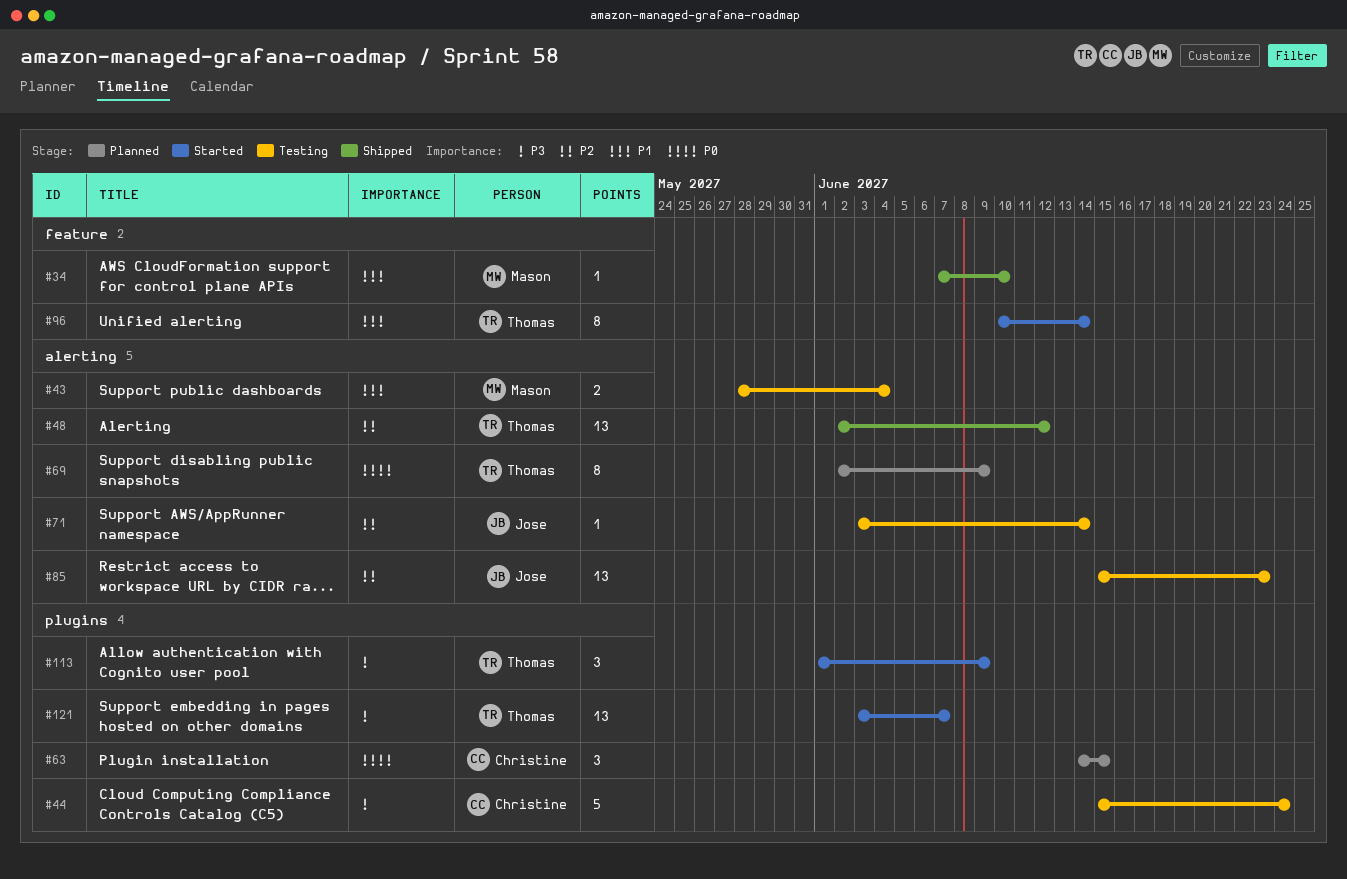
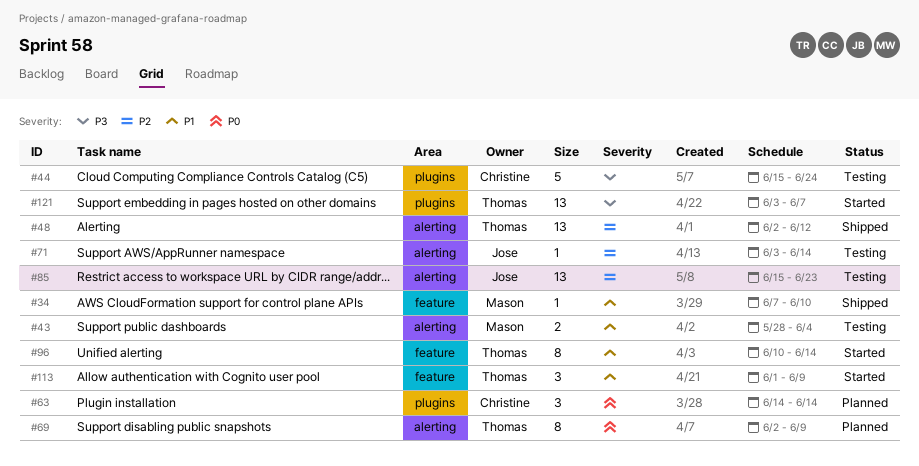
#63, due: Jun 15 -> Jun 14
#113, priority: P3 -> P1
#113, label: plugins -> feature

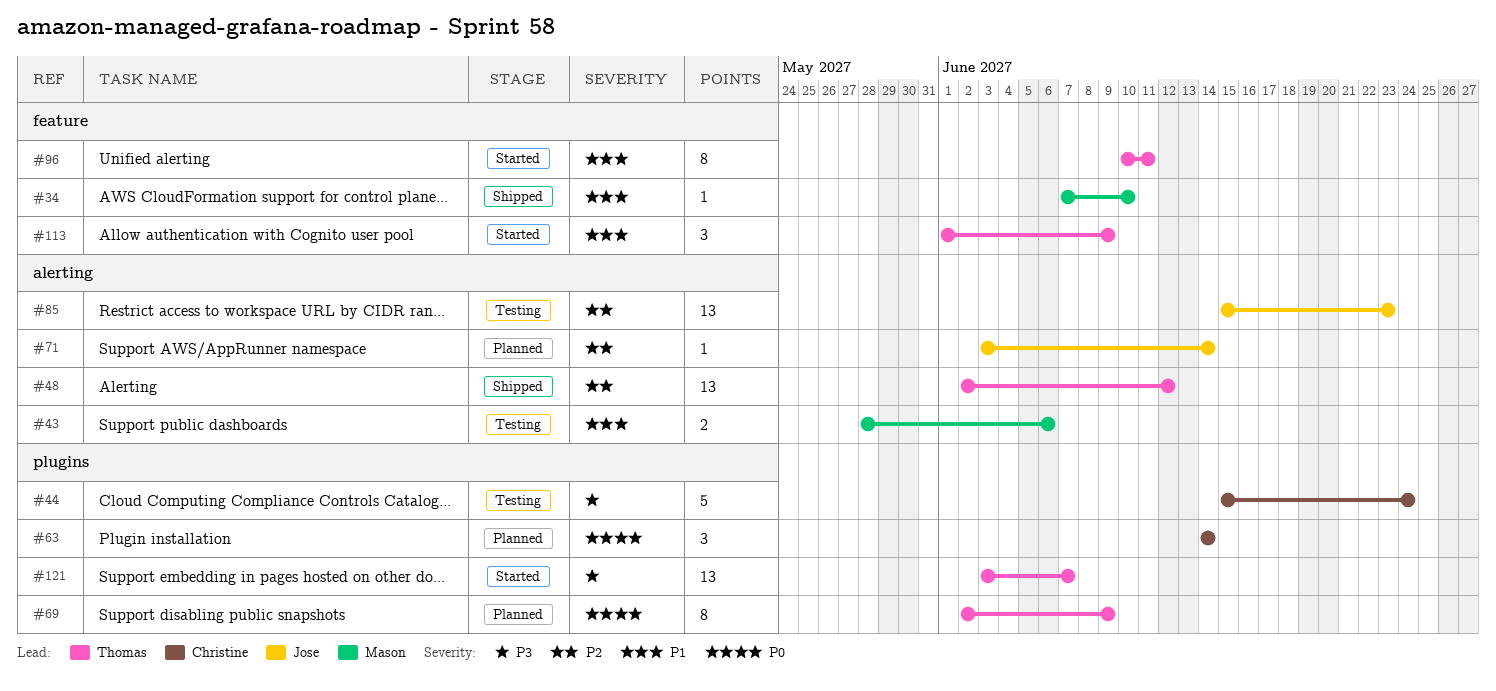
#43, due: Jun 4 -> Jun 6
#69, label: alerting -> plugins
#71, status: Testing -> Planned
#96, due: Jun 14 -> Jun 11

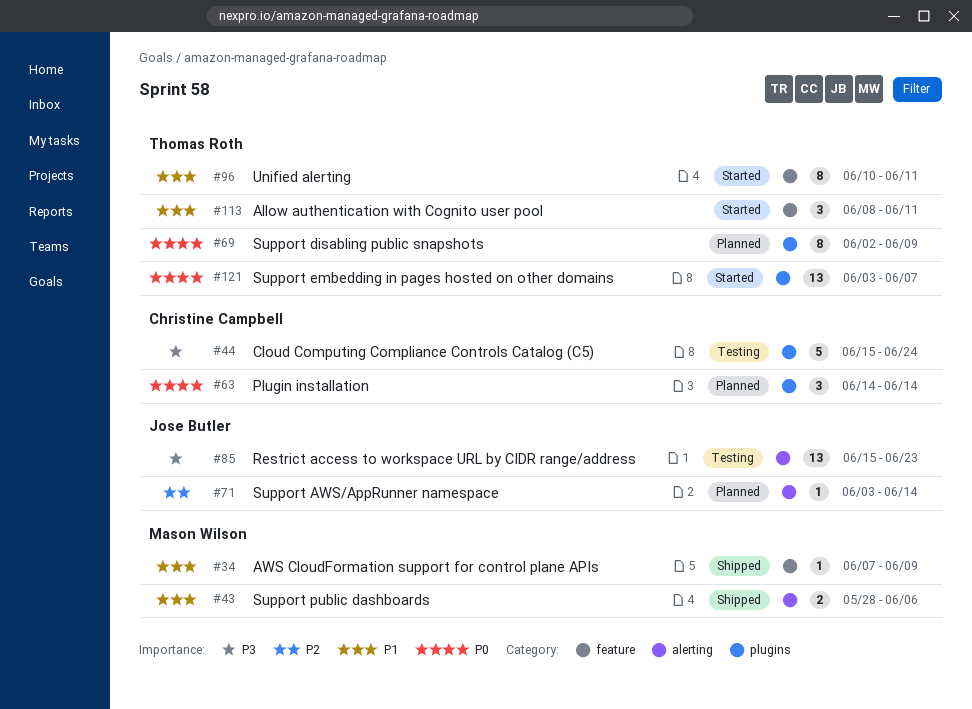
#34, due: Jun 10 -> Jun 9
#43, status: Testing -> Shipped
#48: present -> none
#85, priority: P2 -> P3
#113, start: Jun 1 -> Jun 8
#113, due: Jun 9 -> Jun 11
#121, priority: P3 -> P0

